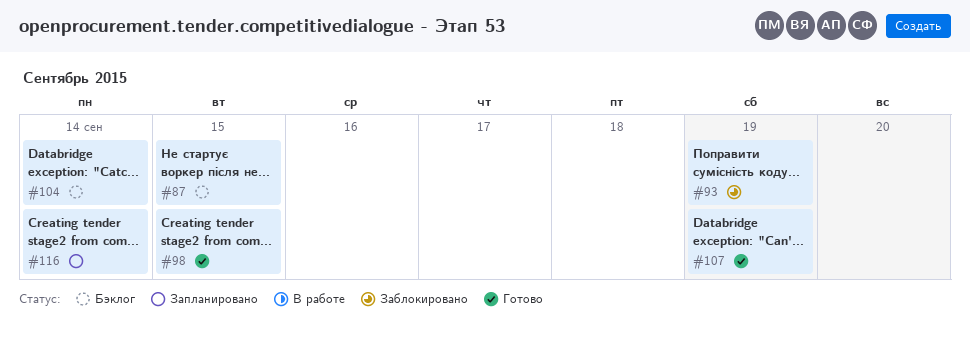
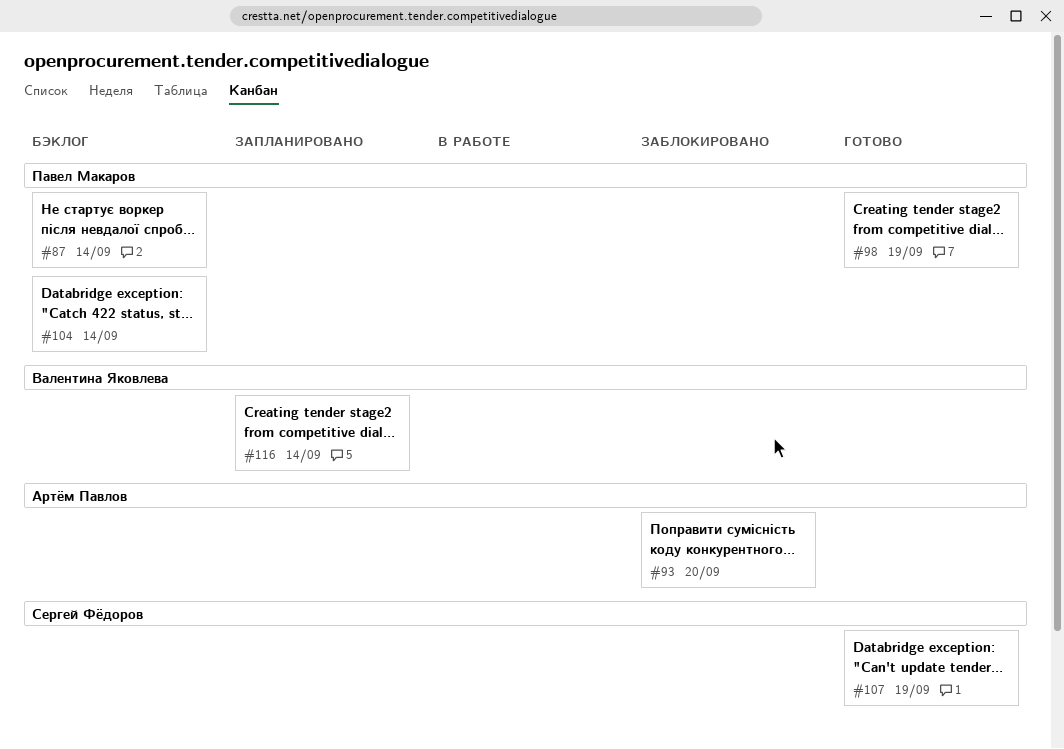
#87, due: Sep 15 -> Sep 14
#93, due: Sep 19 -> Sep 20
#98, due: Sep 15 -> Sep 19

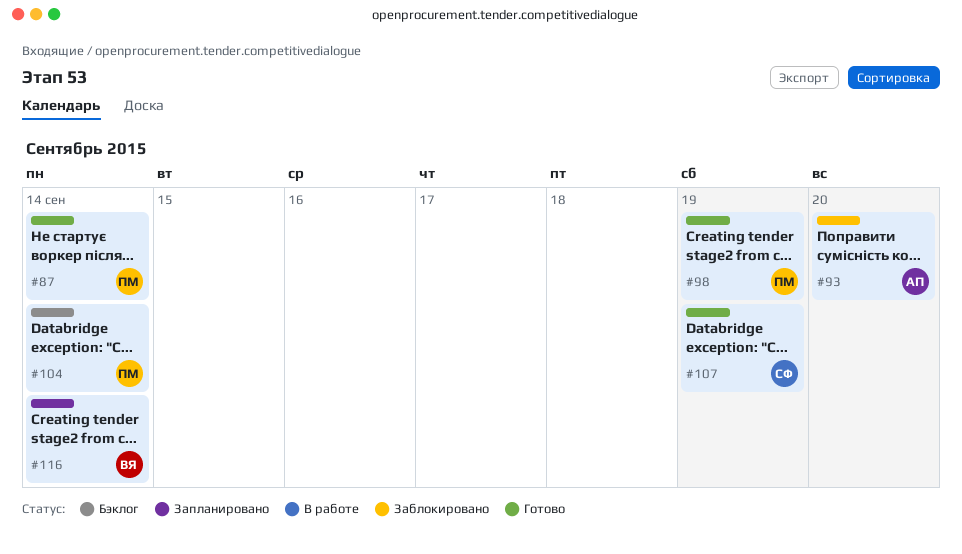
#87, status: Бэклог -> Готово

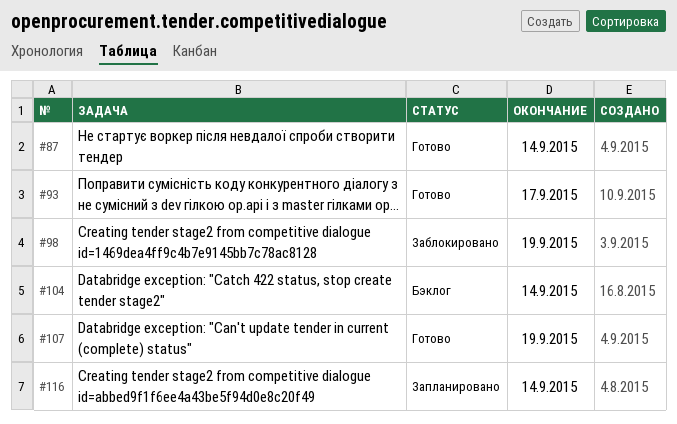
#93, status: Заблокировано -> Готово
#93, due: Sep 20 -> Sep 17
#98, status: Готово -> Заблокировано

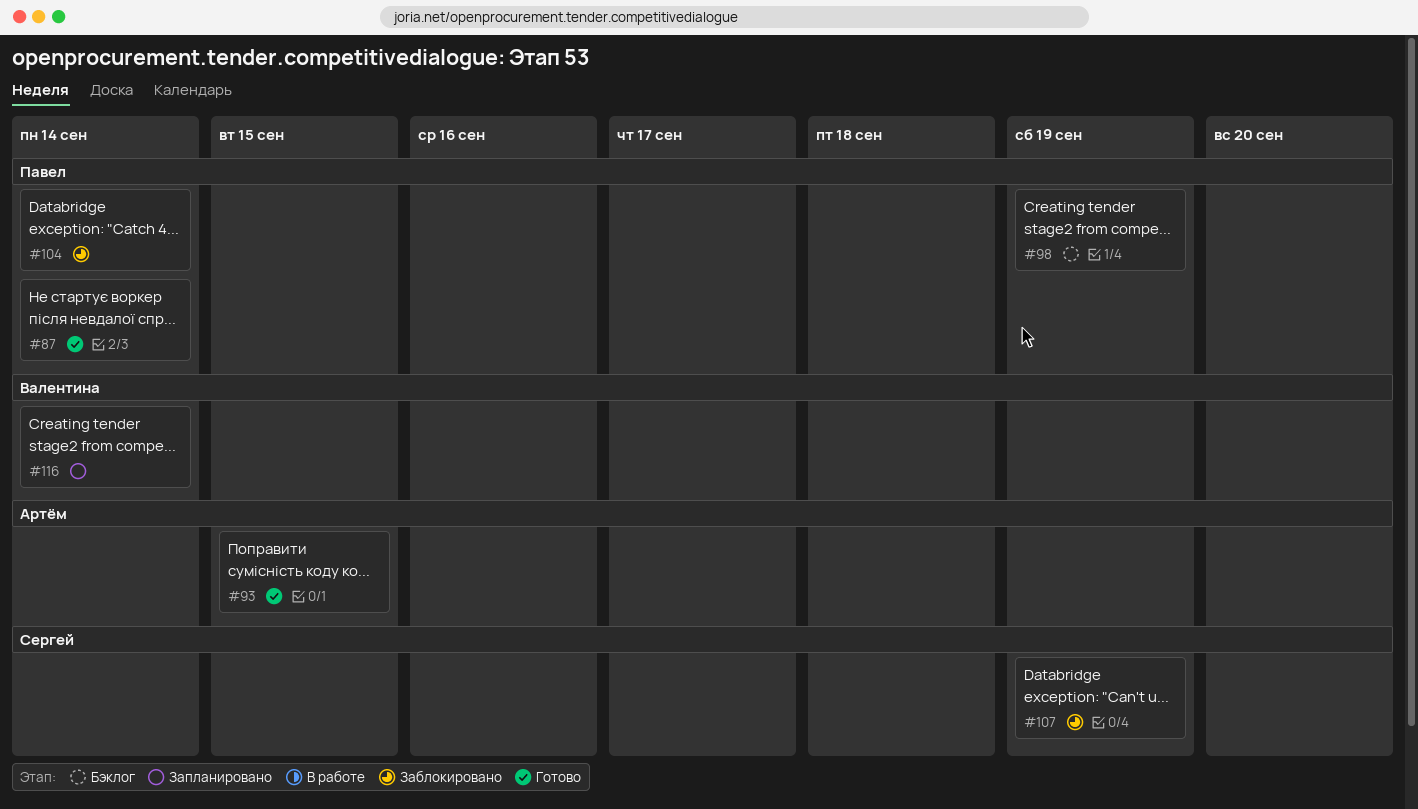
#93, due: Sep 17 -> Sep 15
#98, status: Заблокировано -> Бэклог
#104, status: Бэклог -> Заблокировано
#107, status: Готово -> Заблокировано

